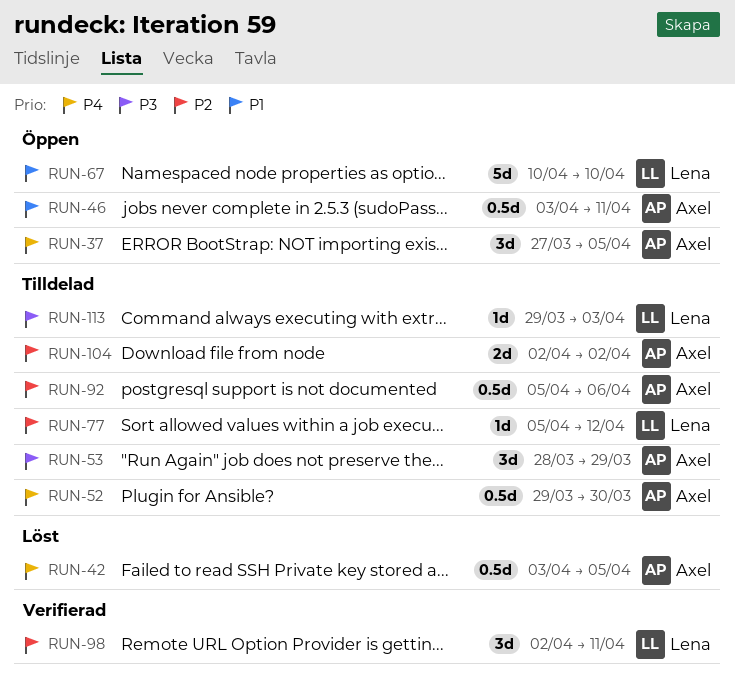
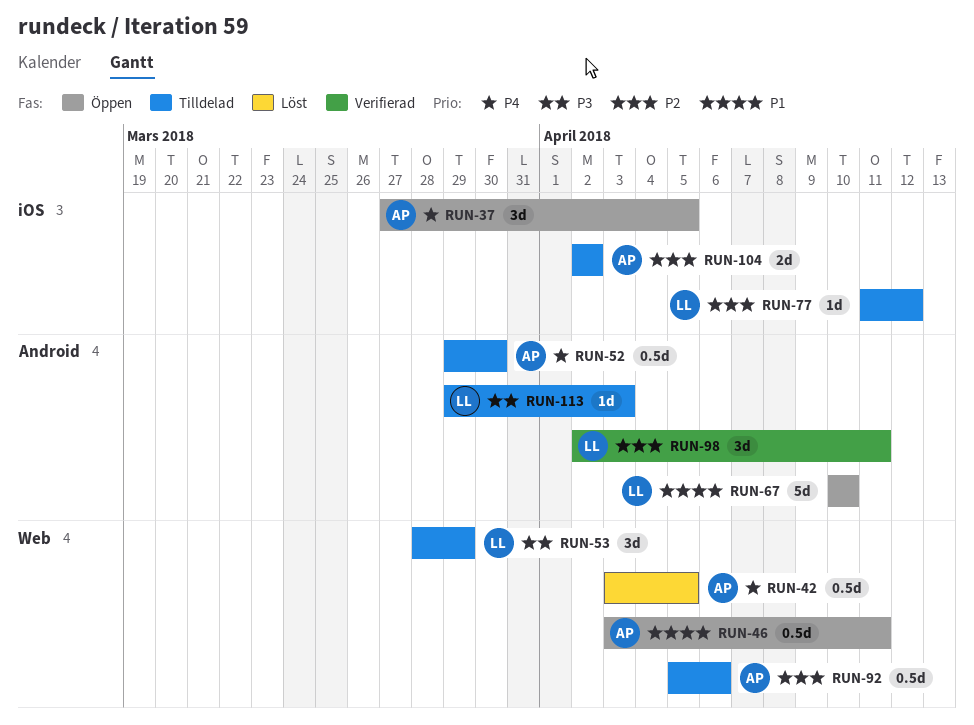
RUN-53, owner: Axel -> Lena
RUN-77, start: Apr 5 -> Apr 11

